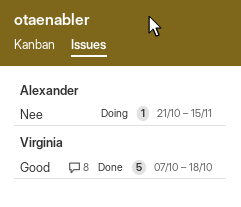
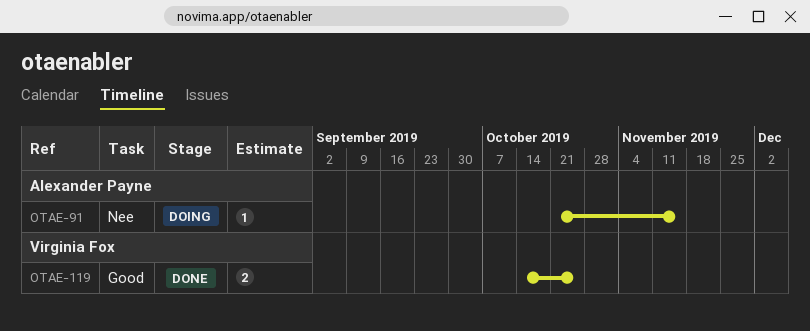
Good, estimate: 5 -> 2
Good, start: Oct 7 -> Oct 14
Good, due: Oct 18 -> Oct 25

